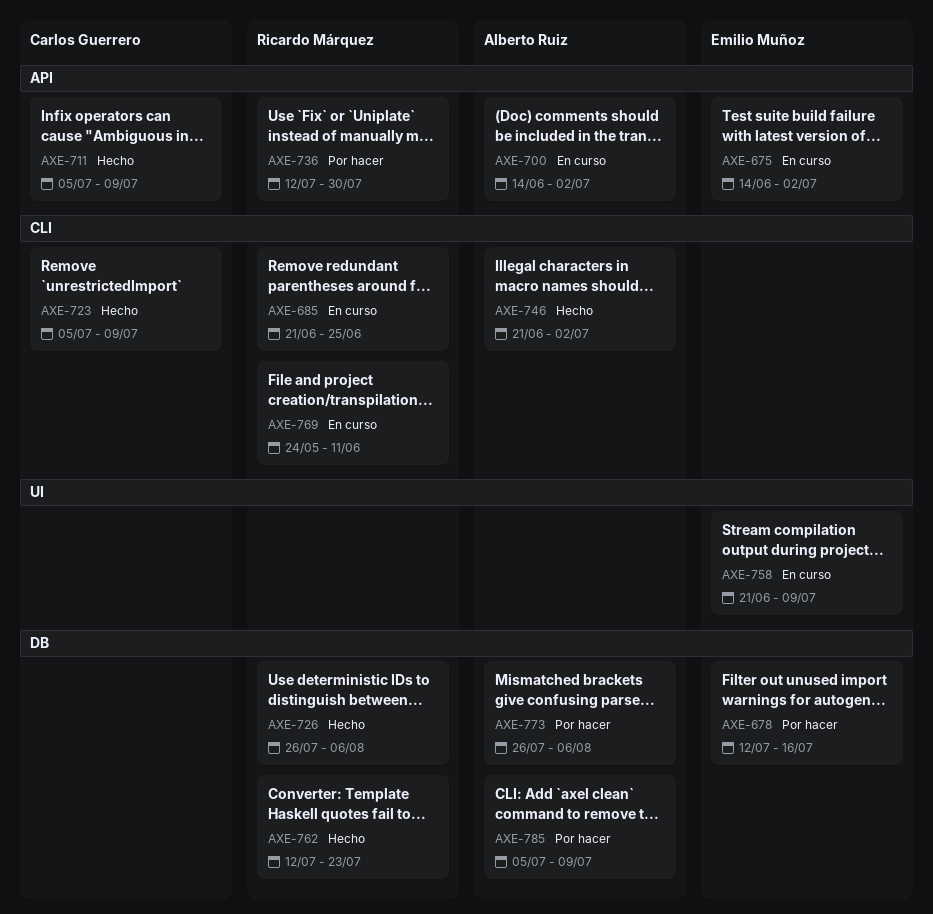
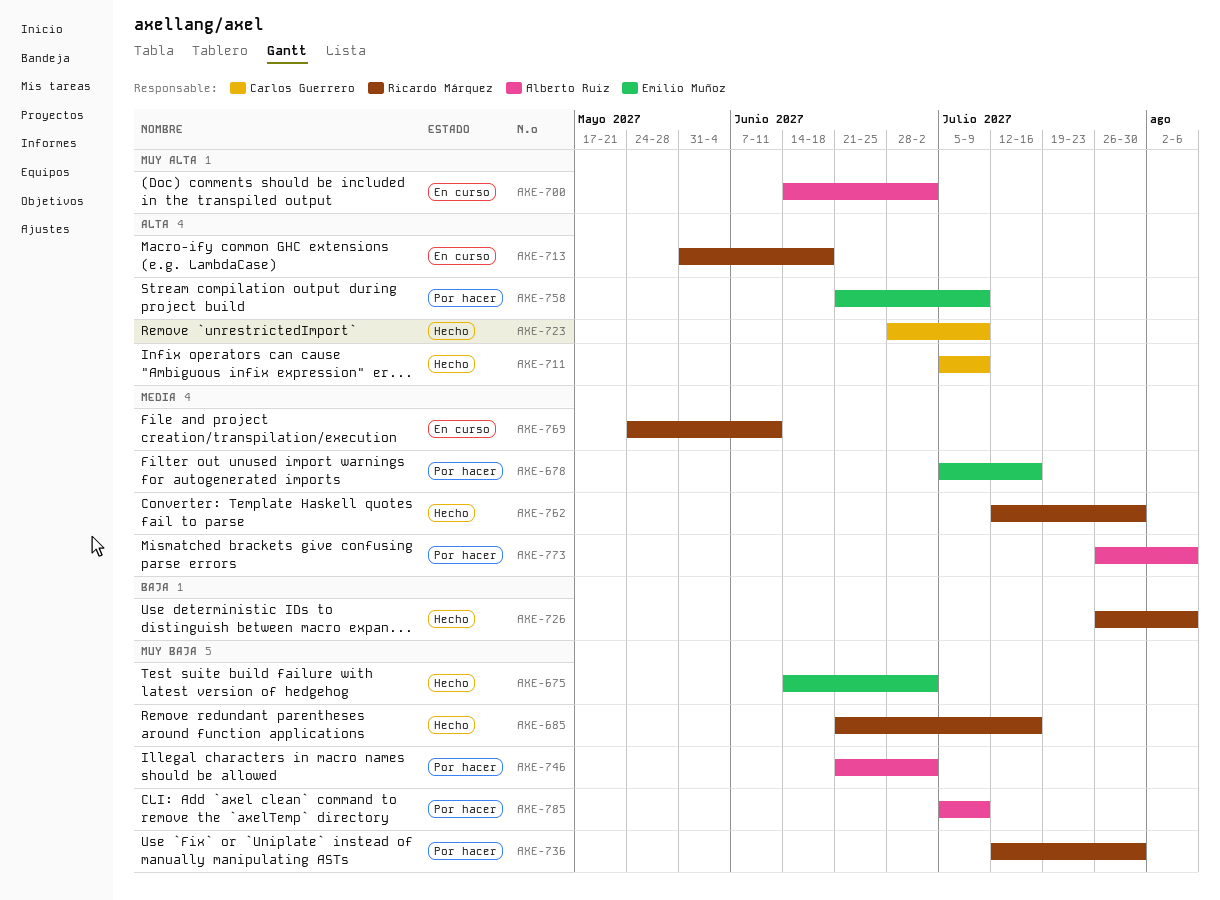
AXE-675, status: En curso -> Hecho
AXE-678, start: Jul 12 -> Jul 5
AXE-685, status: En curso -> Hecho
AXE-685, due: Jun 25 -> Jul 16
AXE-713: none -> present
AXE-723, start: Jul 5 -> Jun 28
AXE-746, status: Hecho -> Por hacer
AXE-758, status: En curso -> Por hacer
AXE-762, due: Jul 23 -> Jul 30

